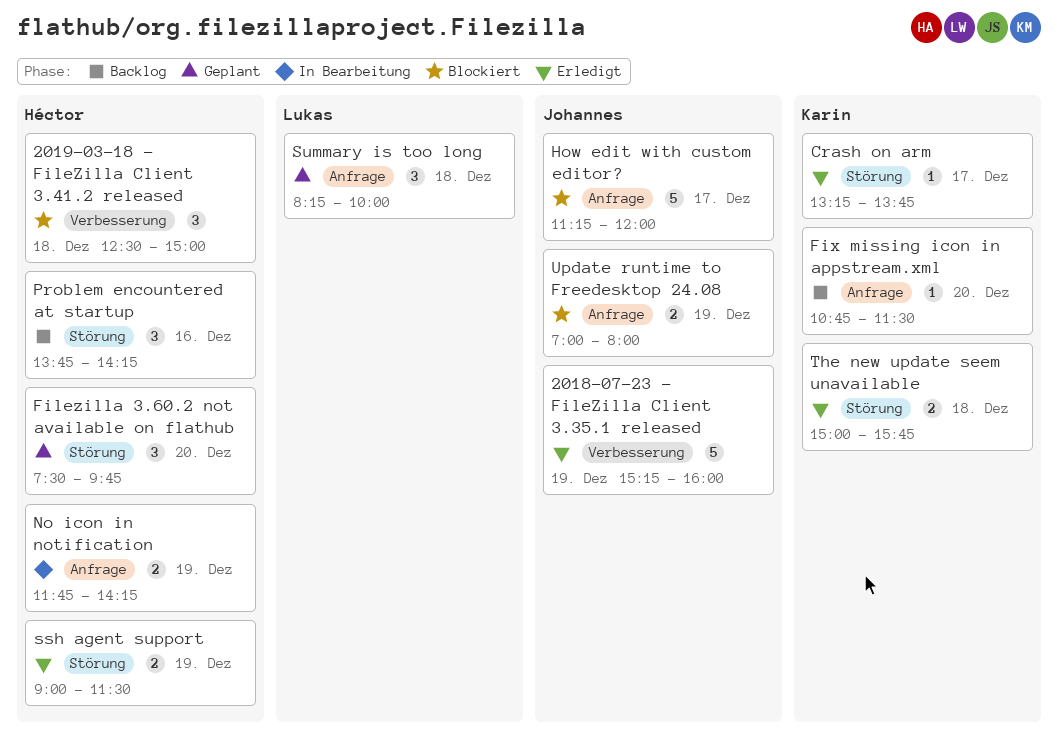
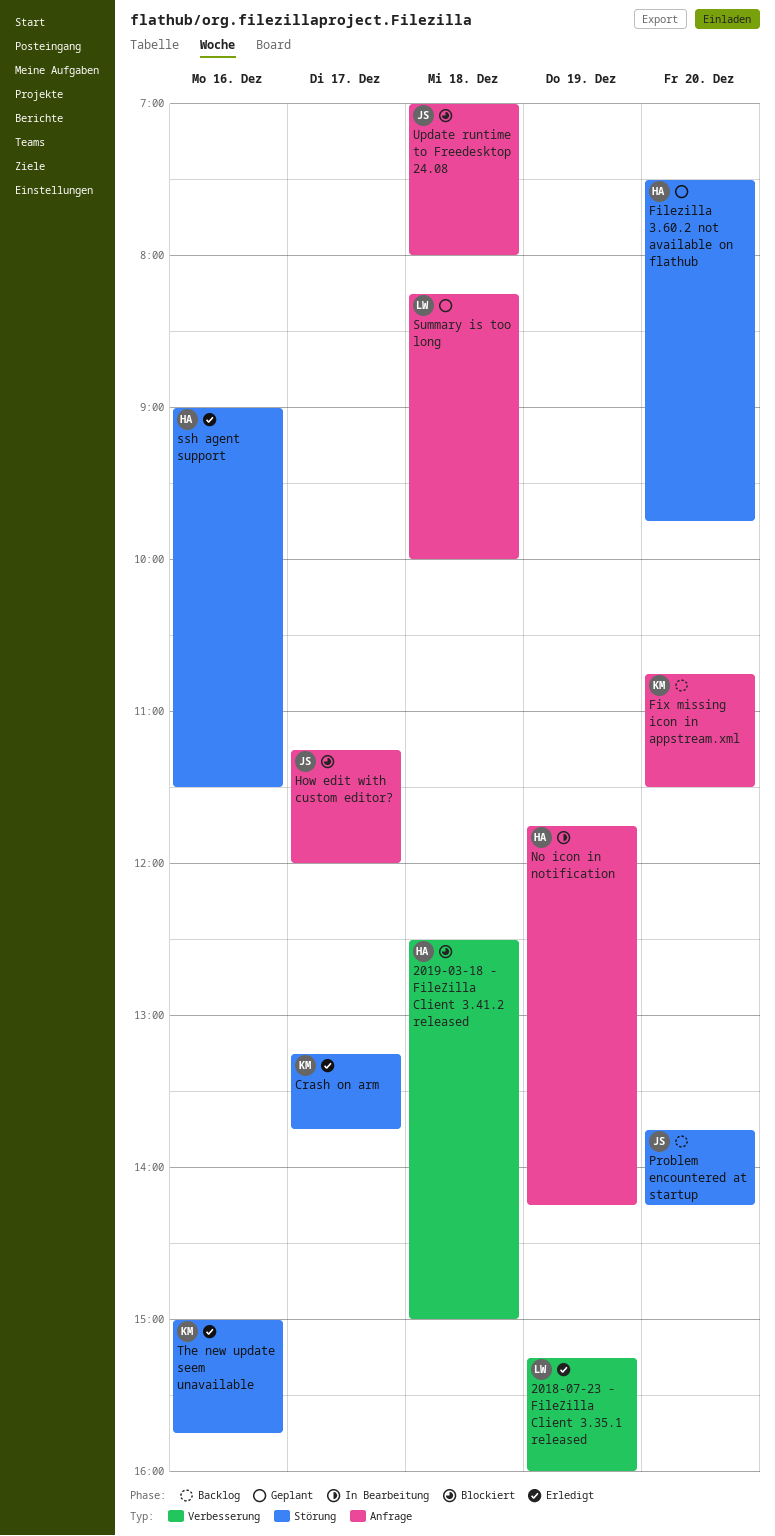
2018-07-23 - FileZilla Client 3.35.1 released, owner: Johannes -> Lukas
Problem encountered at startup, owner: Héctor -> Johannes
Problem encountered at startup, day: Dec 16 -> Dec 20
ssh agent support, day: Dec 19 -> Dec 16
The new update seem unavailable, day: Dec 18 -> Dec 16
Update runtime to Freedesktop 24.08, day: Dec 19 -> Dec 18

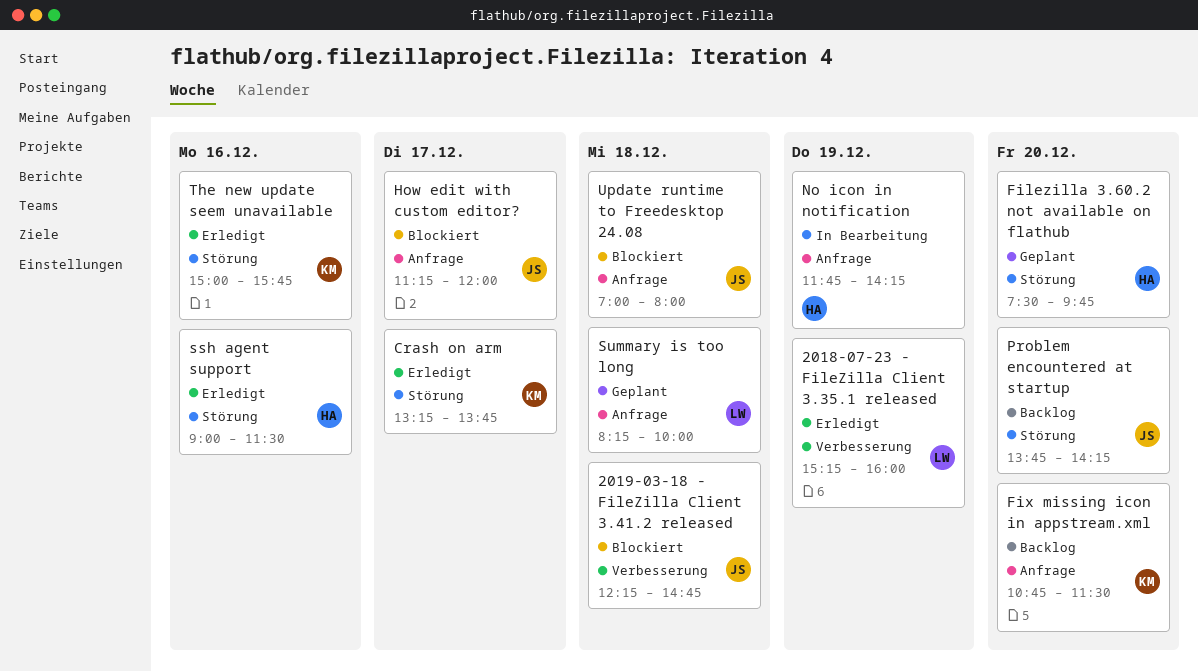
2019-03-18 - FileZilla Client 3.41.2 released, owner: HA -> JS
2019-03-18 - FileZilla Client 3.41.2 released, begins: 12:30 -> 12:15
2019-03-18 - FileZilla Client 3.41.2 released, ends: 15:00 -> 14:45

